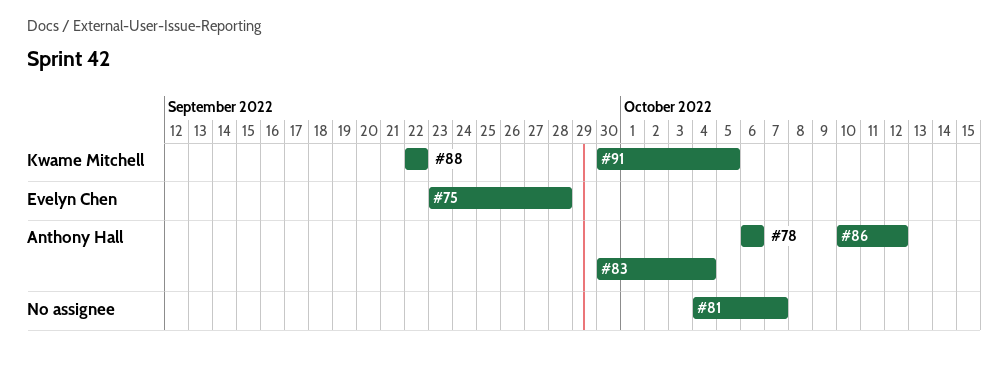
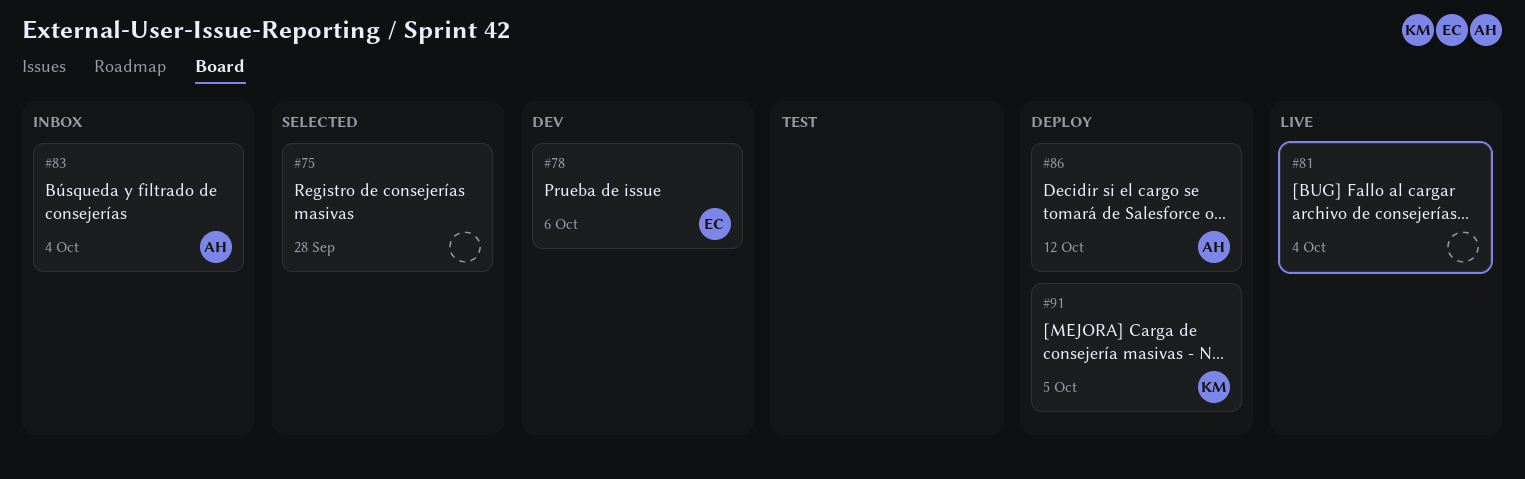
#75, owner: Evelyn Chen -> none
#78, owner: Anthony Hall -> Evelyn Chen
#81, due: Oct 7 -> Oct 4
#88: present -> none

